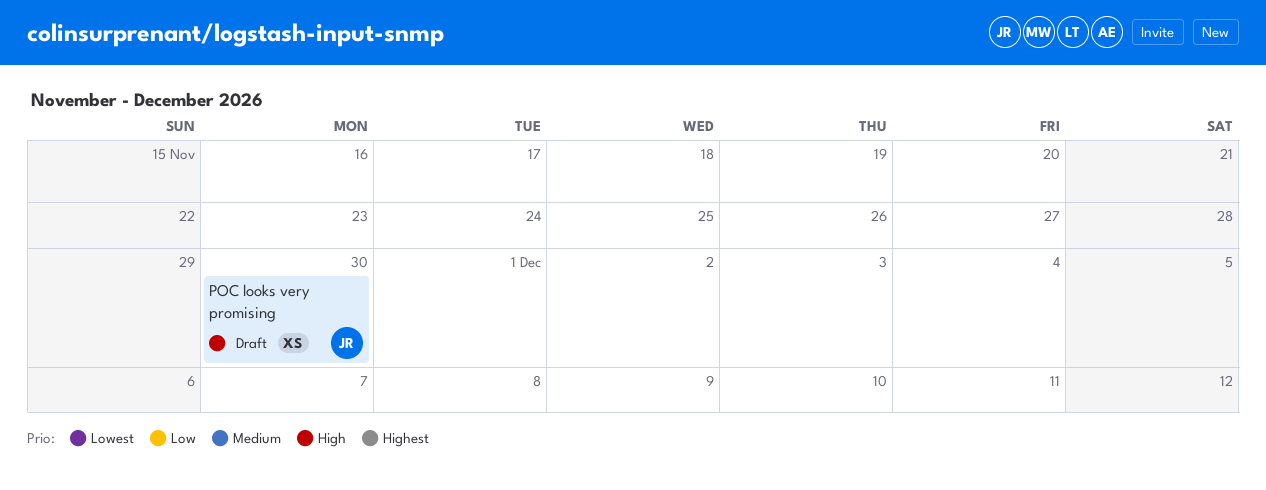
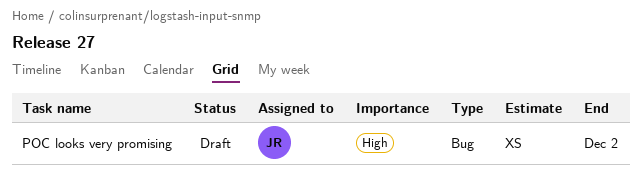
POC looks very promising, due: Nov 30 -> Dec 2

